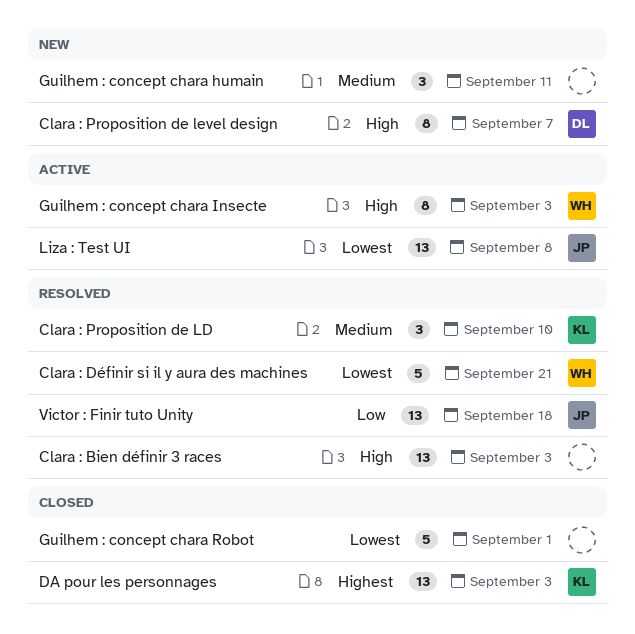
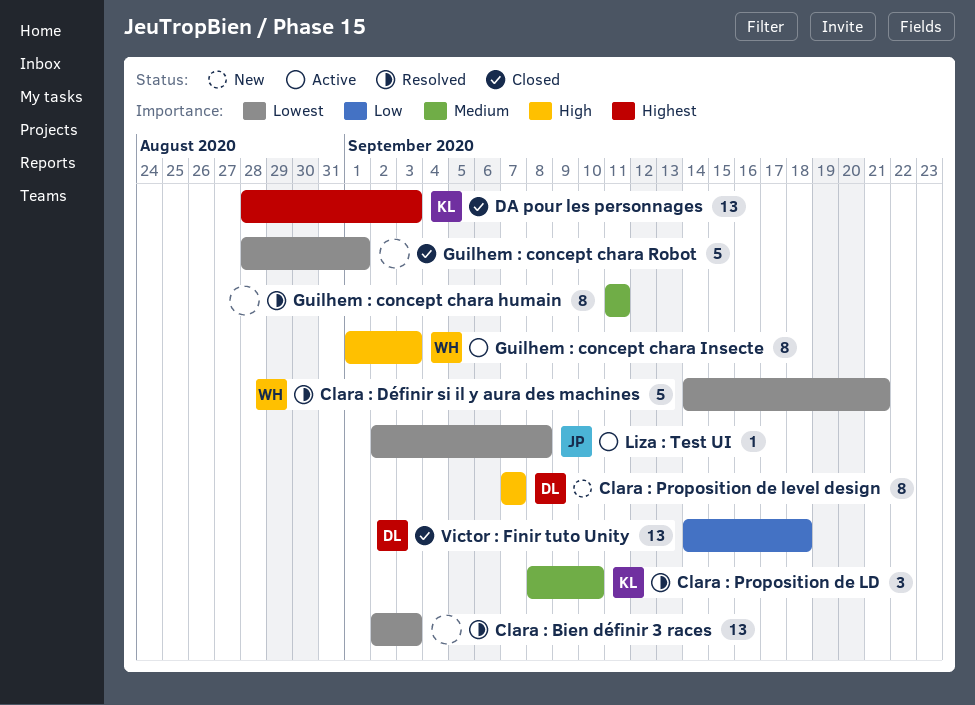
Clara : Bien définir 3 races, priority: High -> Lowest
Guilhem : concept chara humain, status: New -> Resolved
Guilhem : concept chara humain, estimate: 3 -> 8
Liza : Test UI, estimate: 13 -> 1
Victor : Finir tuto Unity, status: Resolved -> Closed
Victor : Finir tuto Unity, owner: JP -> DL

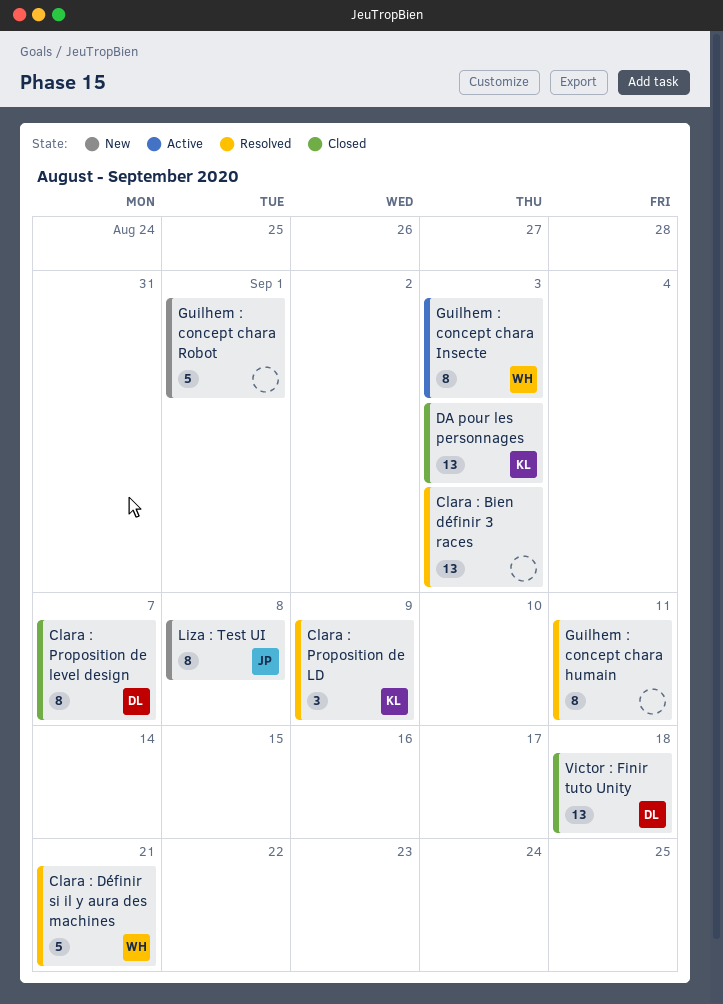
Clara : Proposition de LD, due: Sep 10 -> Sep 9
Clara : Proposition de level design, status: New -> Closed
Guilhem : concept chara Robot, status: Closed -> New
Liza : Test UI, status: Active -> New
Liza : Test UI, estimate: 1 -> 8

